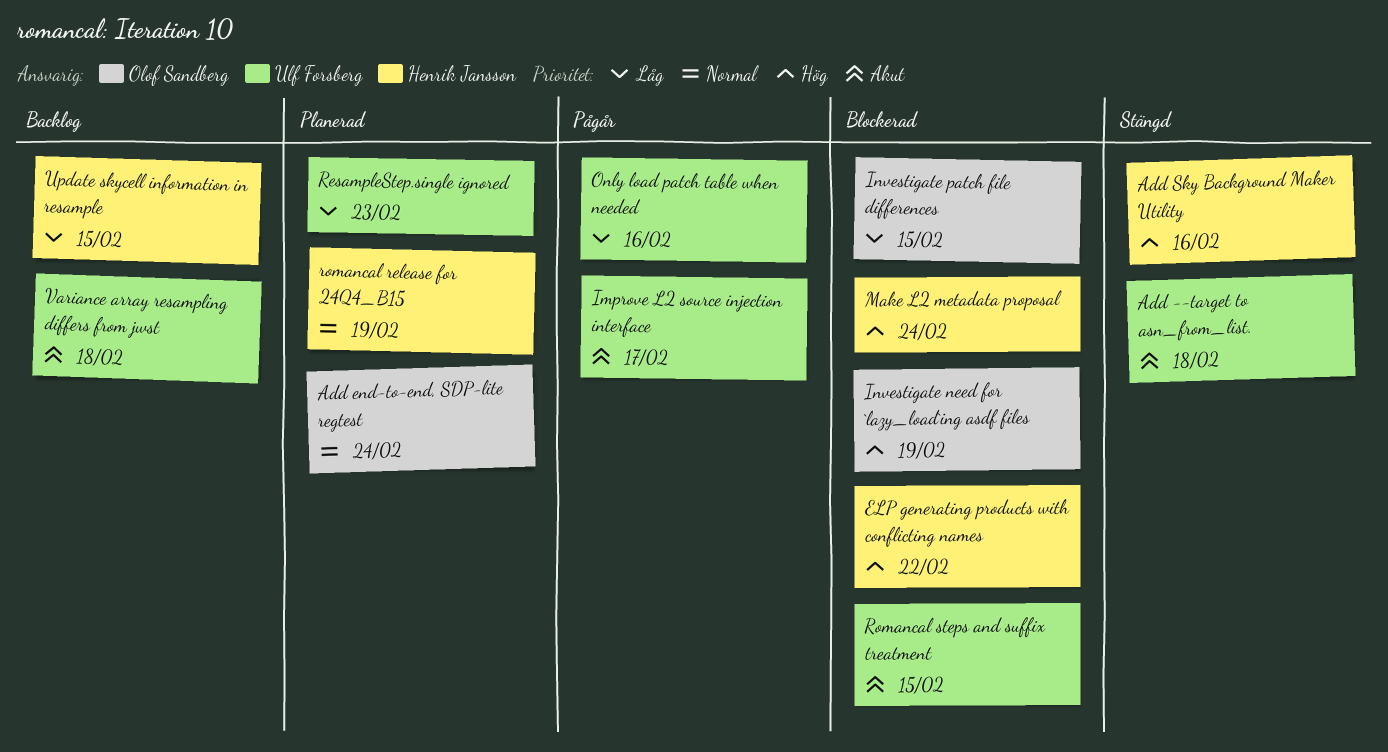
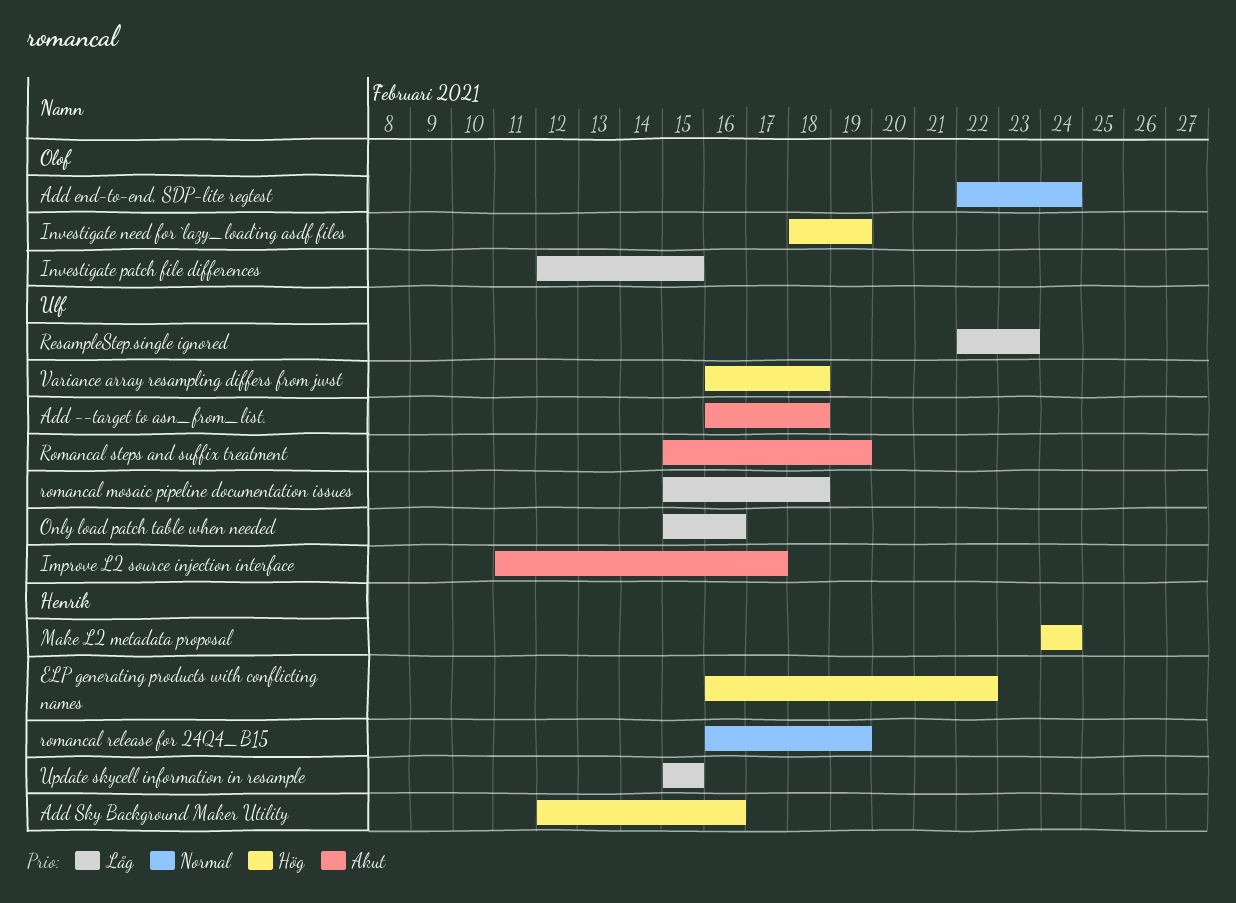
romancal mosaic pipeline documentation issues: none -> present
Romancal steps and suffix treatment, due: Feb 15 -> Feb 19
Variance array resampling differs from jwst, priority: Akut -> Hög

